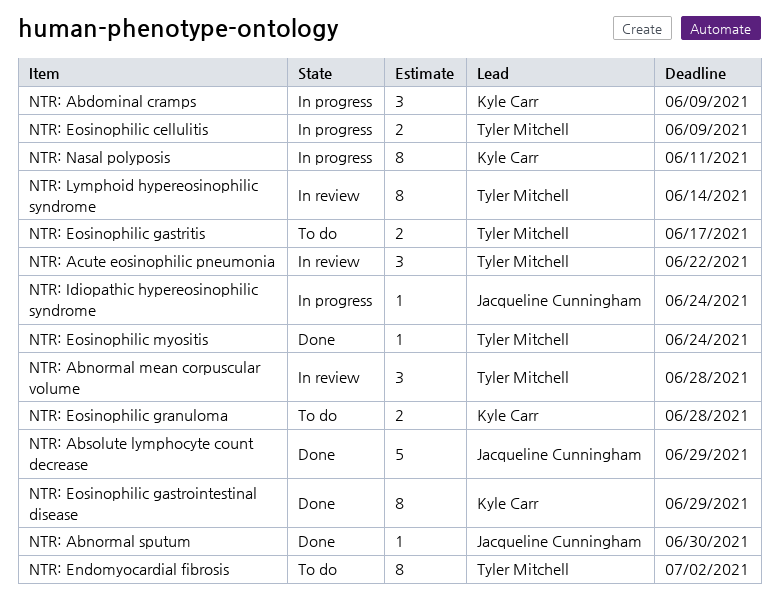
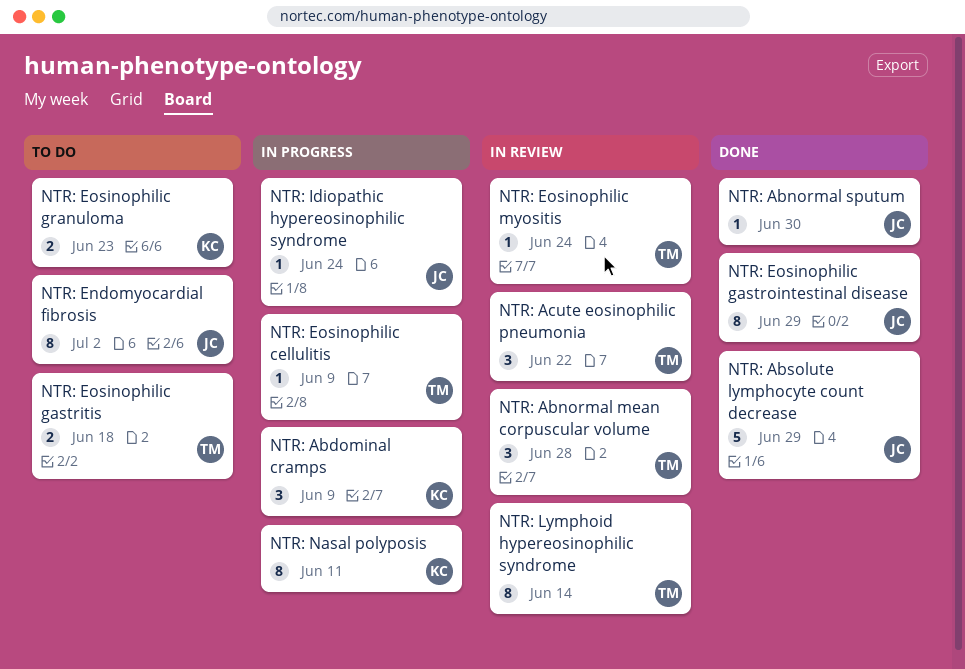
NTR: Endomyocardial fibrosis, owner: Tyler Mitchell -> Jacqueline Cunningham
NTR: Eosinophilic cellulitis, estimate: 2 -> 1
NTR: Eosinophilic gastritis, due: Jun 17 -> Jun 18
NTR: Eosinophilic gastrointestinal disease, owner: Kyle Carr -> Jacqueline Cunningham
NTR: Eosinophilic granuloma, due: Jun 28 -> Jun 23
NTR: Eosinophilic myositis, status: Done -> In review

